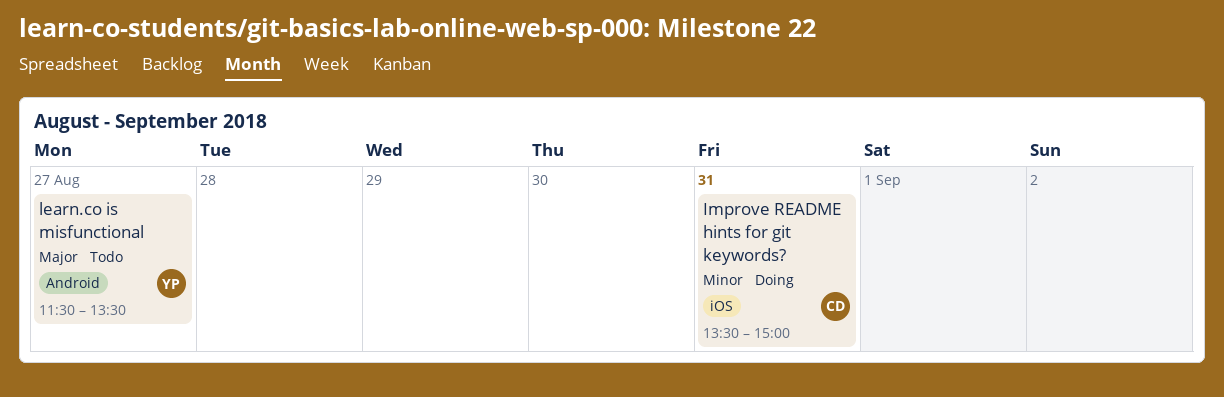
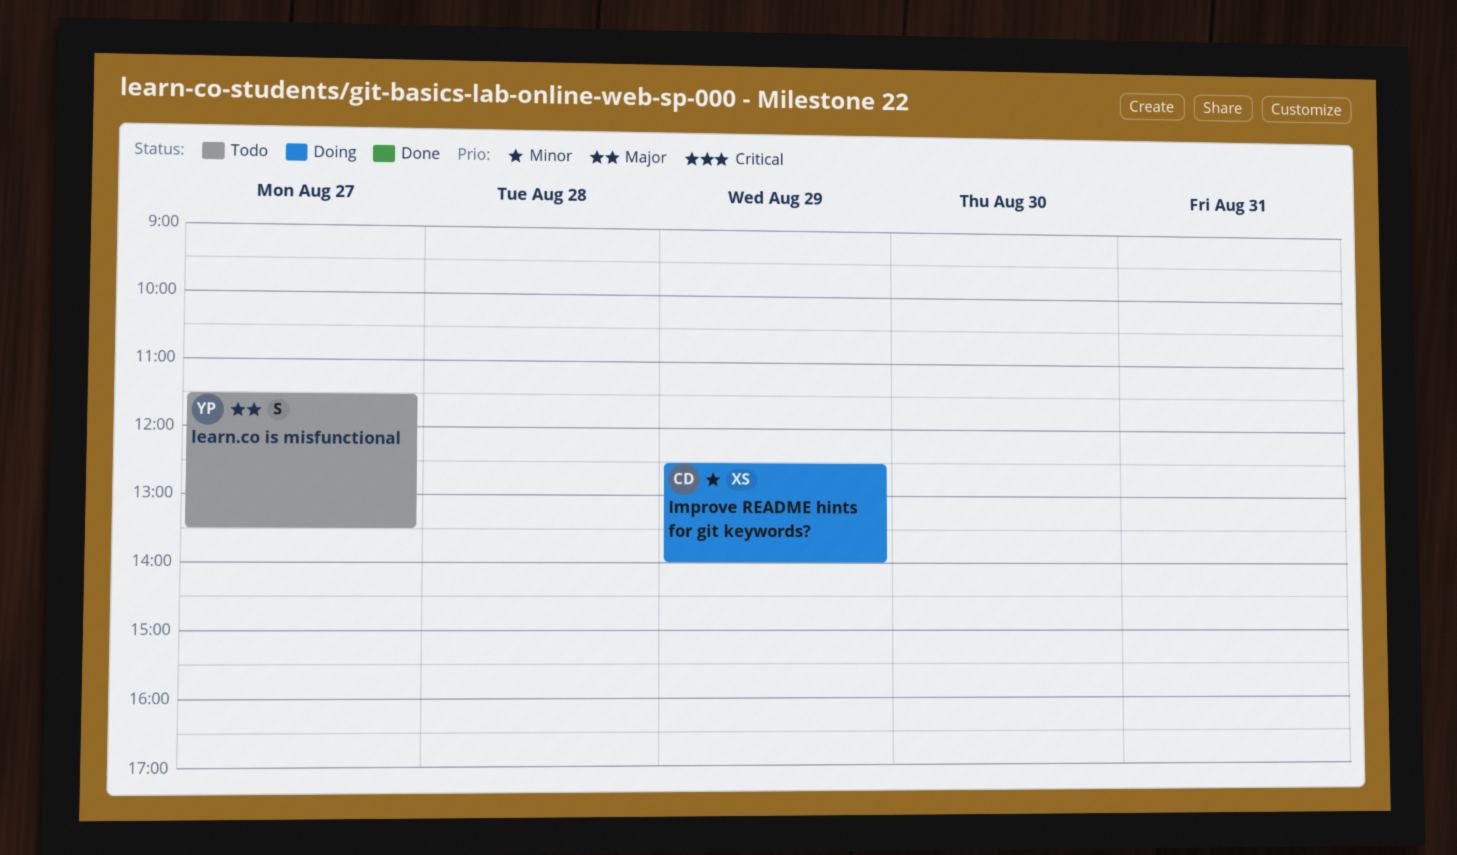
Improve README hints for git keywords?, day: Aug 31 -> Aug 29
Improve README hints for git keywords?, begins: 13:30 -> 12:30
Improve README hints for git keywords?, ends: 15:00 -> 14:00

